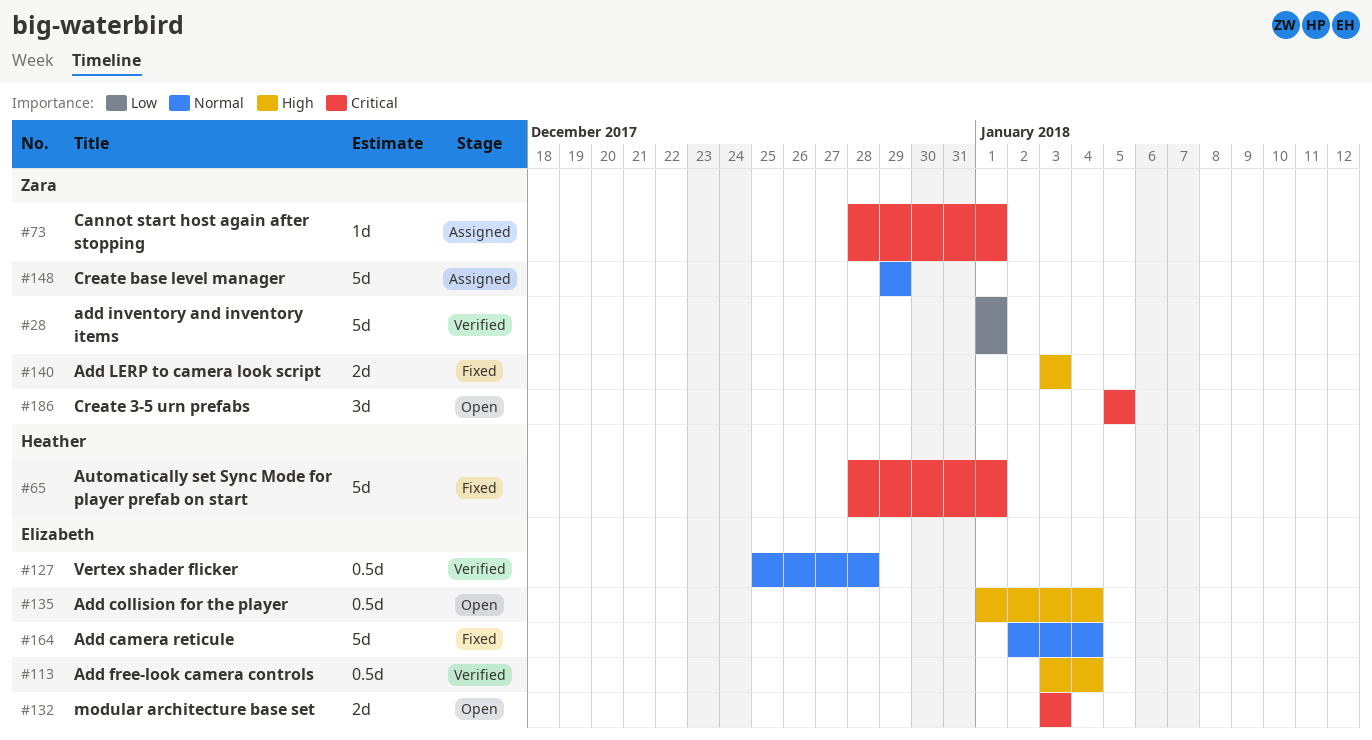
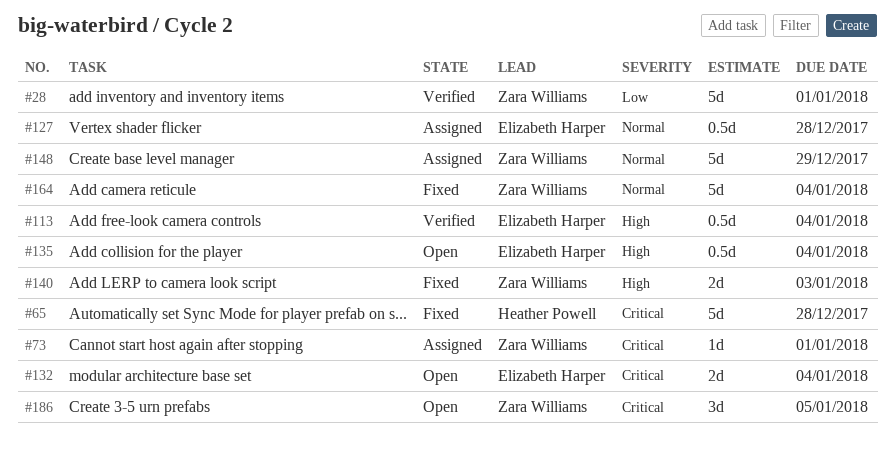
#65, due: Jan 1 -> Dec 28
#127, status: Verified -> Assigned
#132, due: Jan 3 -> Jan 4
#164, owner: Elizabeth Harper -> Zara Williams

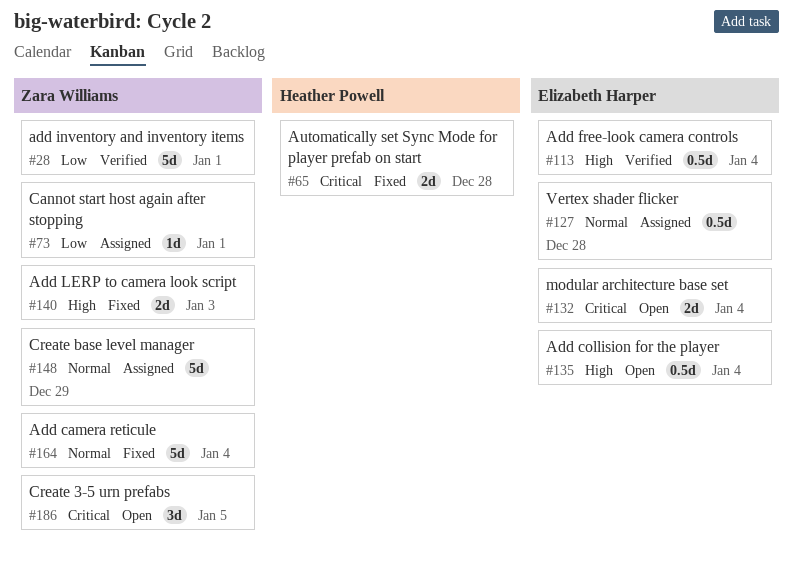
#65, estimate: 5d -> 2d
#73, priority: Critical -> Low

